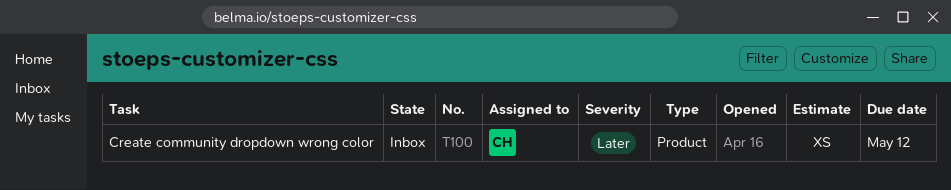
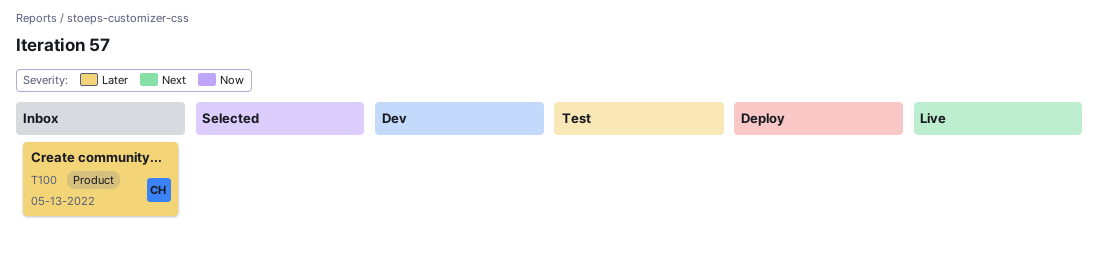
T100, due: May 12 -> May 13

